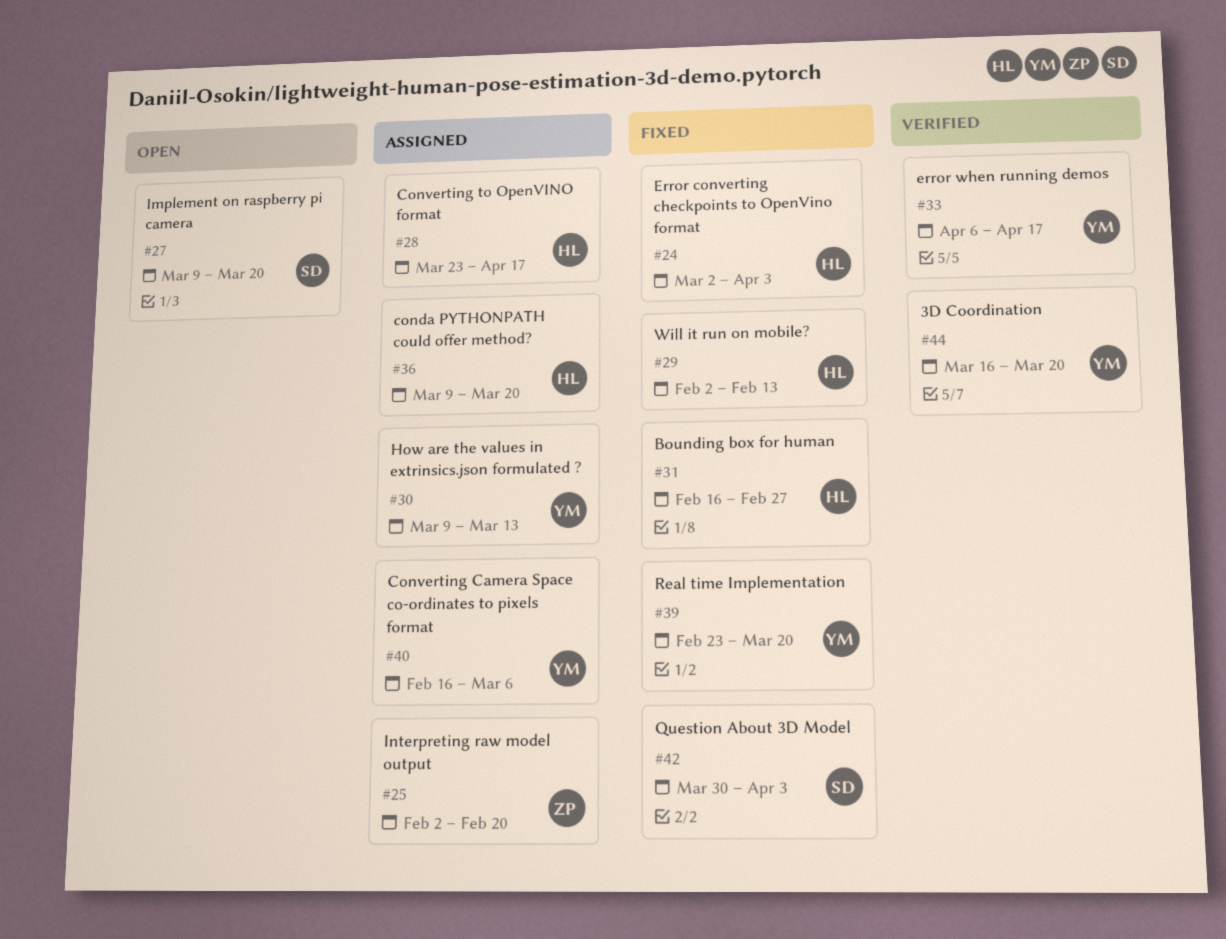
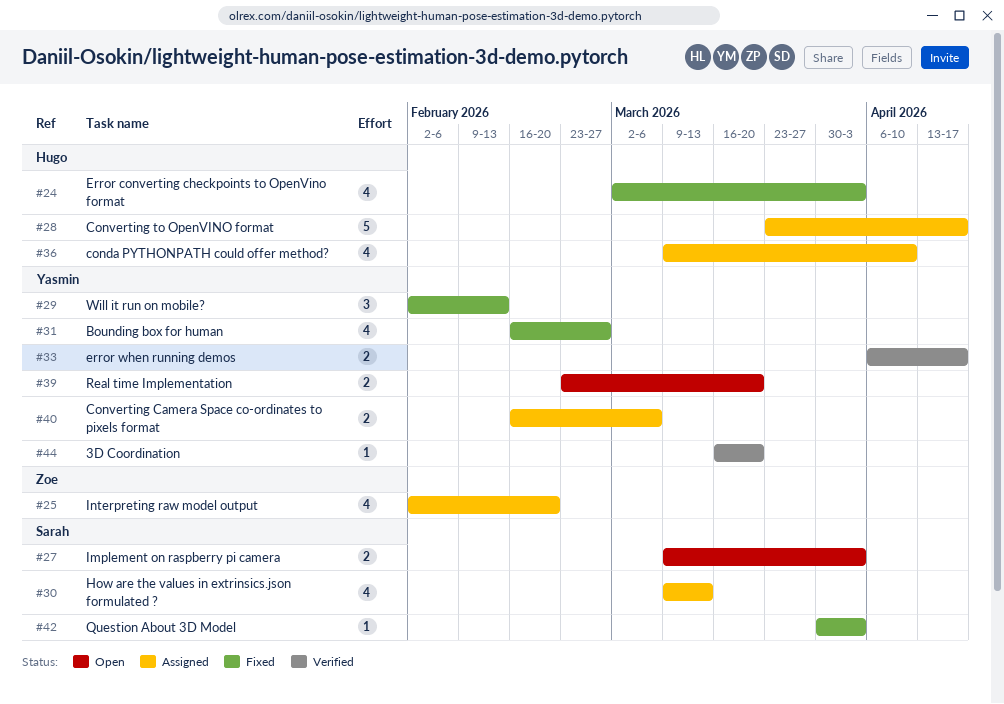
#27, due: Mar 20 -> Apr 3
#29, owner: Hugo -> Yasmin
#30, owner: Yasmin -> Sarah
#31, owner: Hugo -> Yasmin
#36, due: Mar 20 -> Apr 10
#39, status: Fixed -> Open

